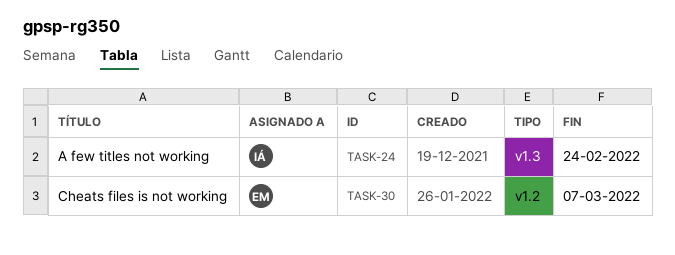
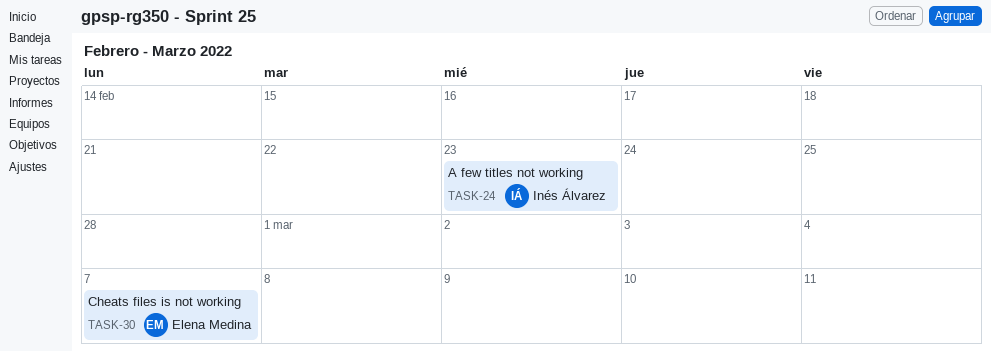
TASK-24, due: Feb 24 -> Feb 23

